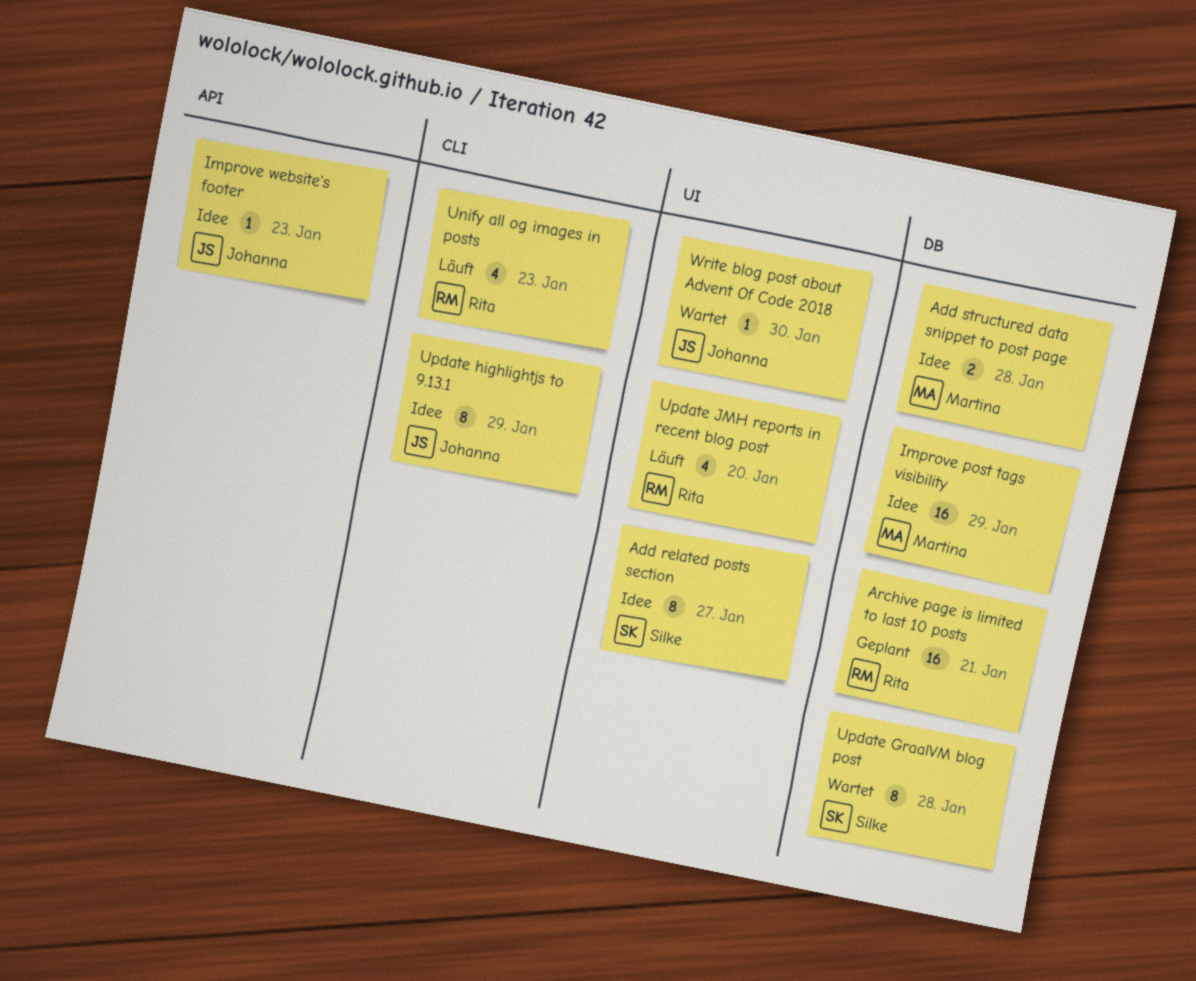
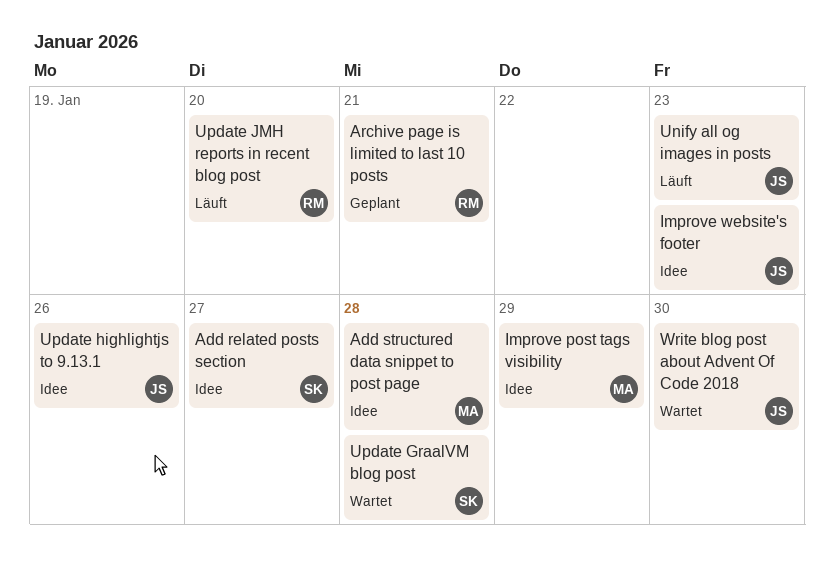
Unify all og images in posts, owner: Rita -> Johanna
Update highlightjs to 9.13.1, due: Jan 29 -> Jan 26

